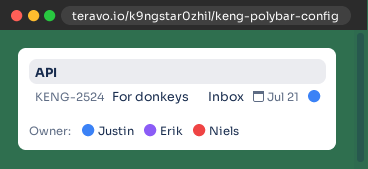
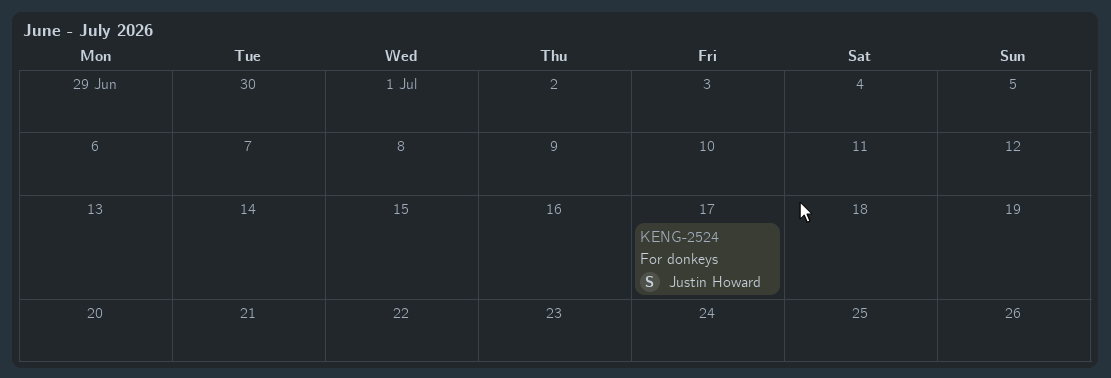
KENG-2524, due: Jul 21 -> Jul 17

